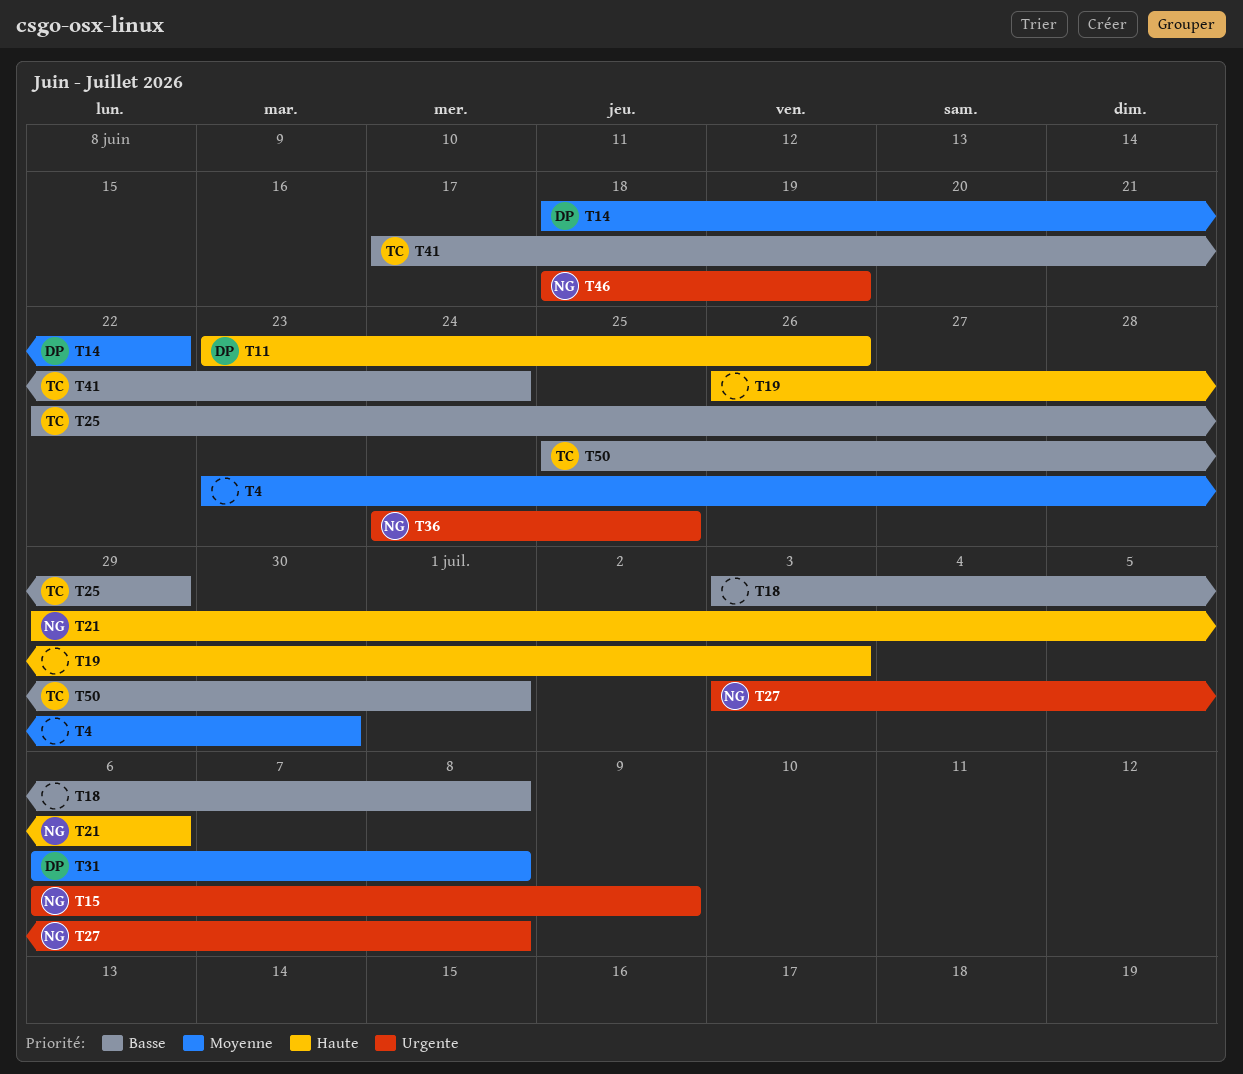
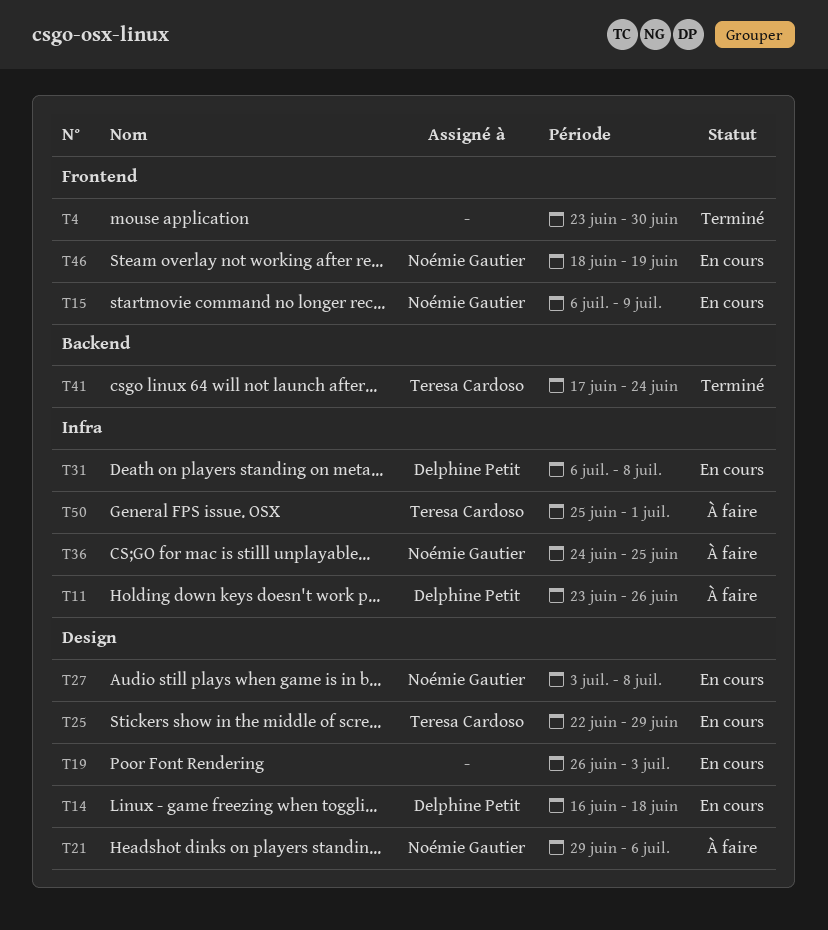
T14, start: Jun 18 -> Jun 16
T14, due: Jun 22 -> Jun 18
T18: present -> none

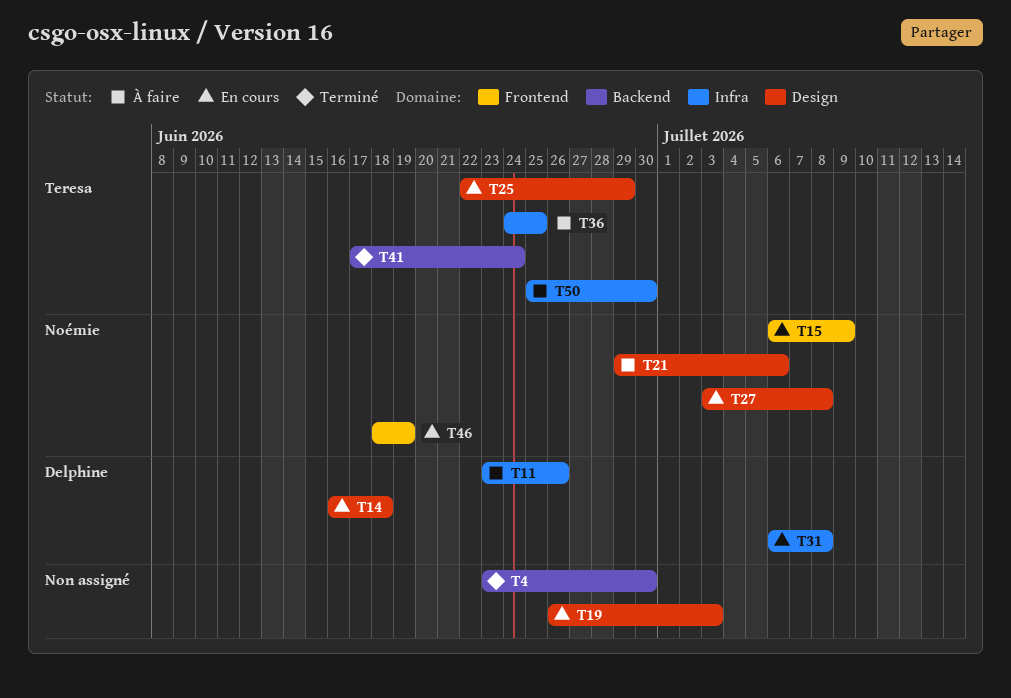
T4, label: Frontend -> Backend
T36, owner: Noémie Gautier -> Teresa Cardoso
T50, due: Jul 1 -> Jun 30

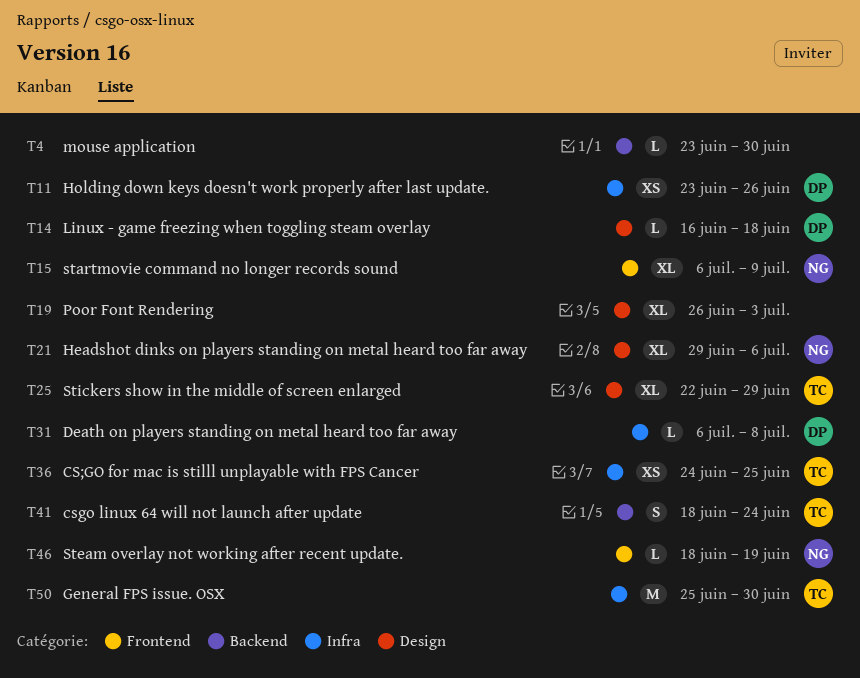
T27: present -> none
T41, start: Jun 17 -> Jun 18

